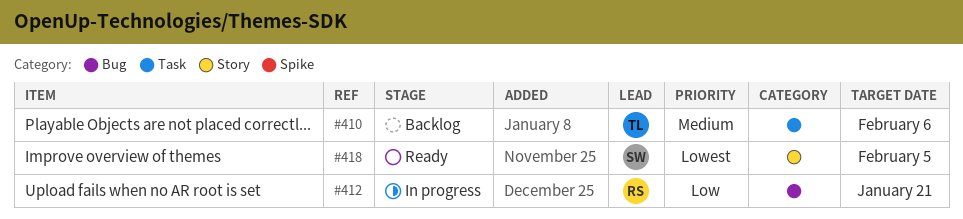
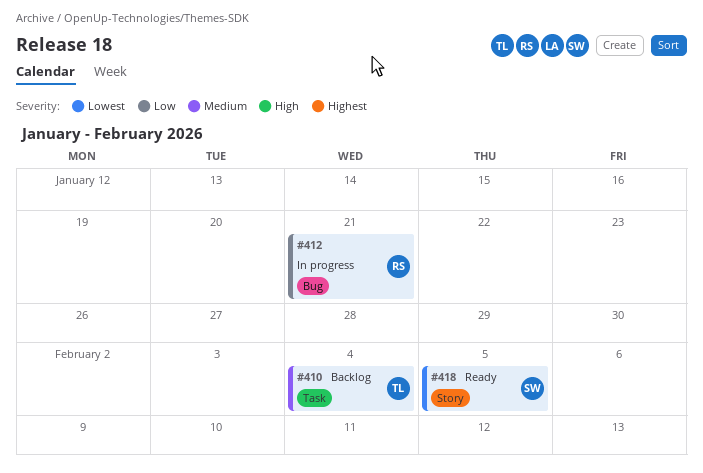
#410, due: Feb 6 -> Feb 4

